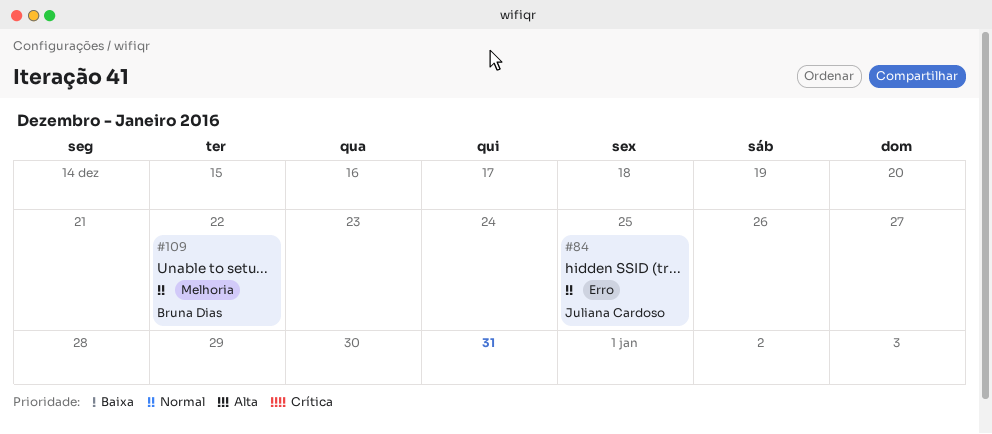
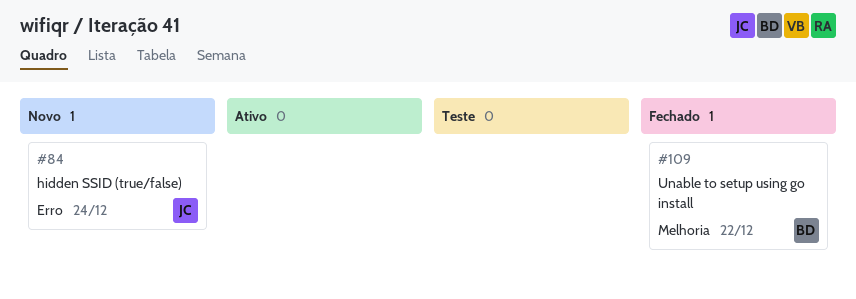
#84, due: Dec 25 -> Dec 24

